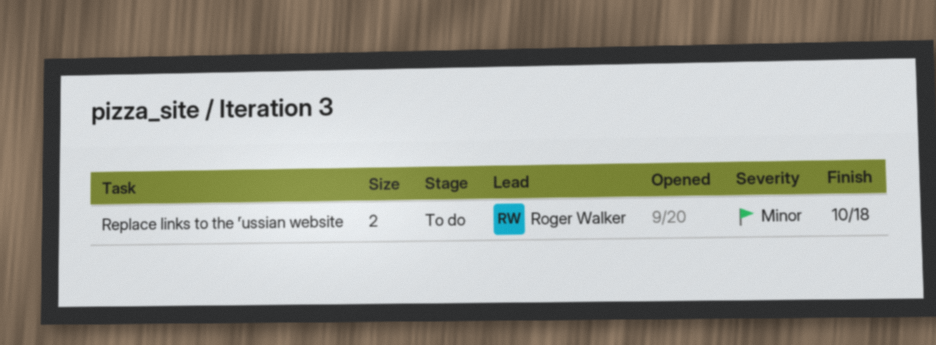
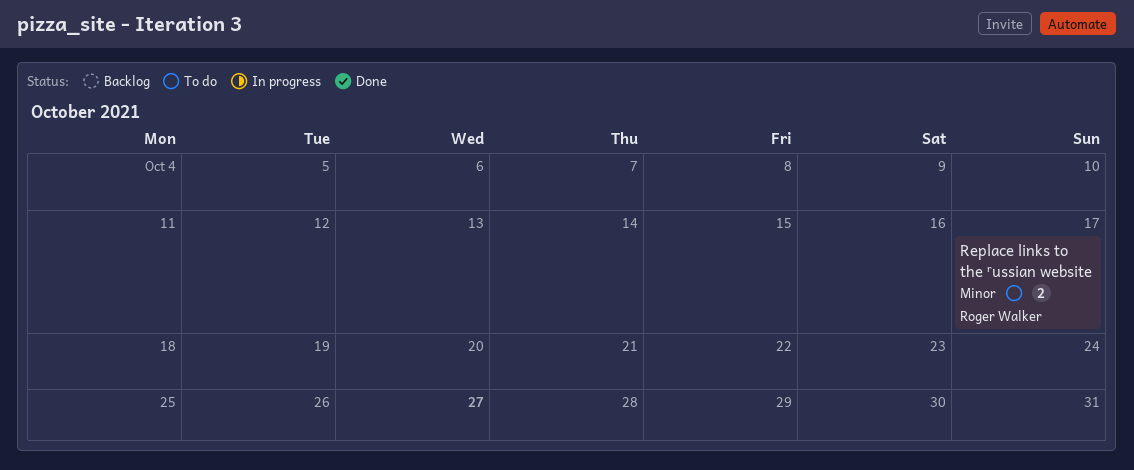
Replace links to the ʳussian website, due: Oct 18 -> Oct 17

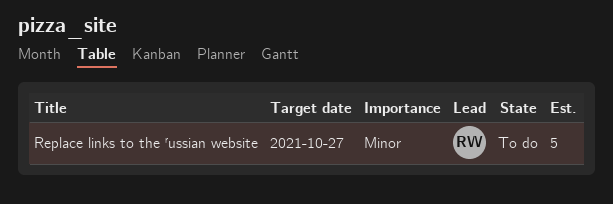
Replace links to the ʳussian website, estimate: 2 -> 5
Replace links to the ʳussian website, due: Oct 17 -> Oct 27

